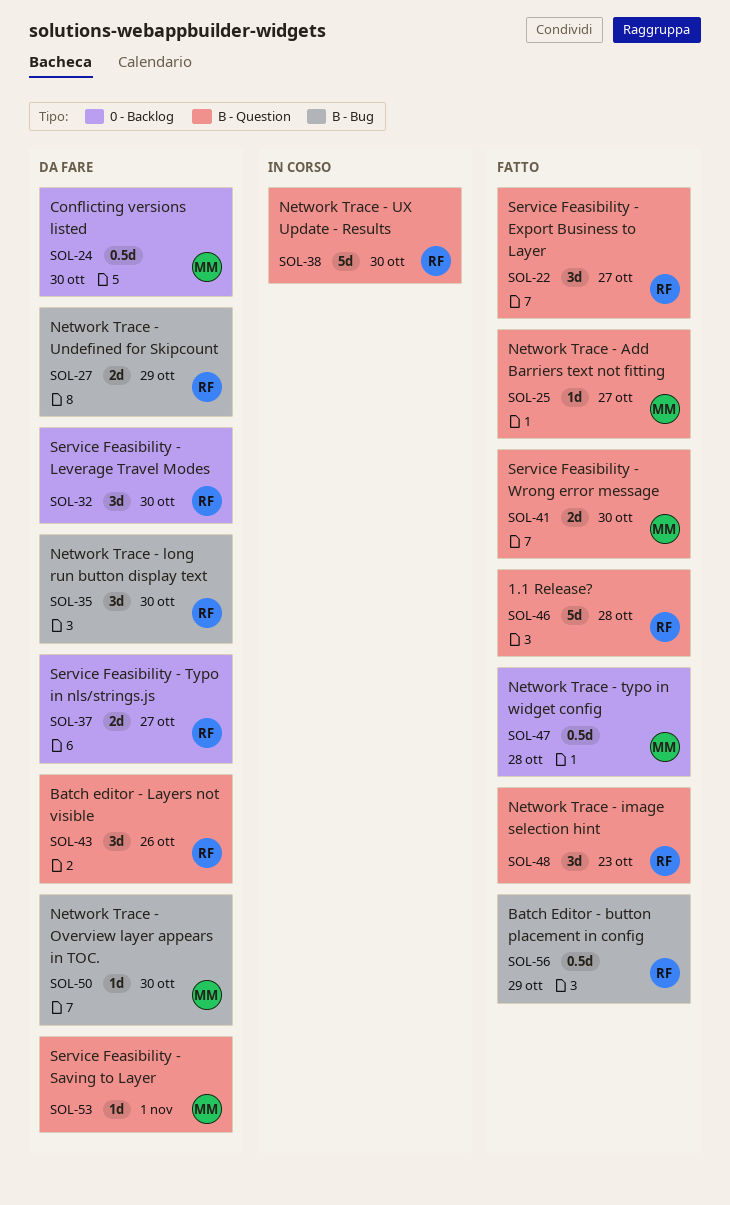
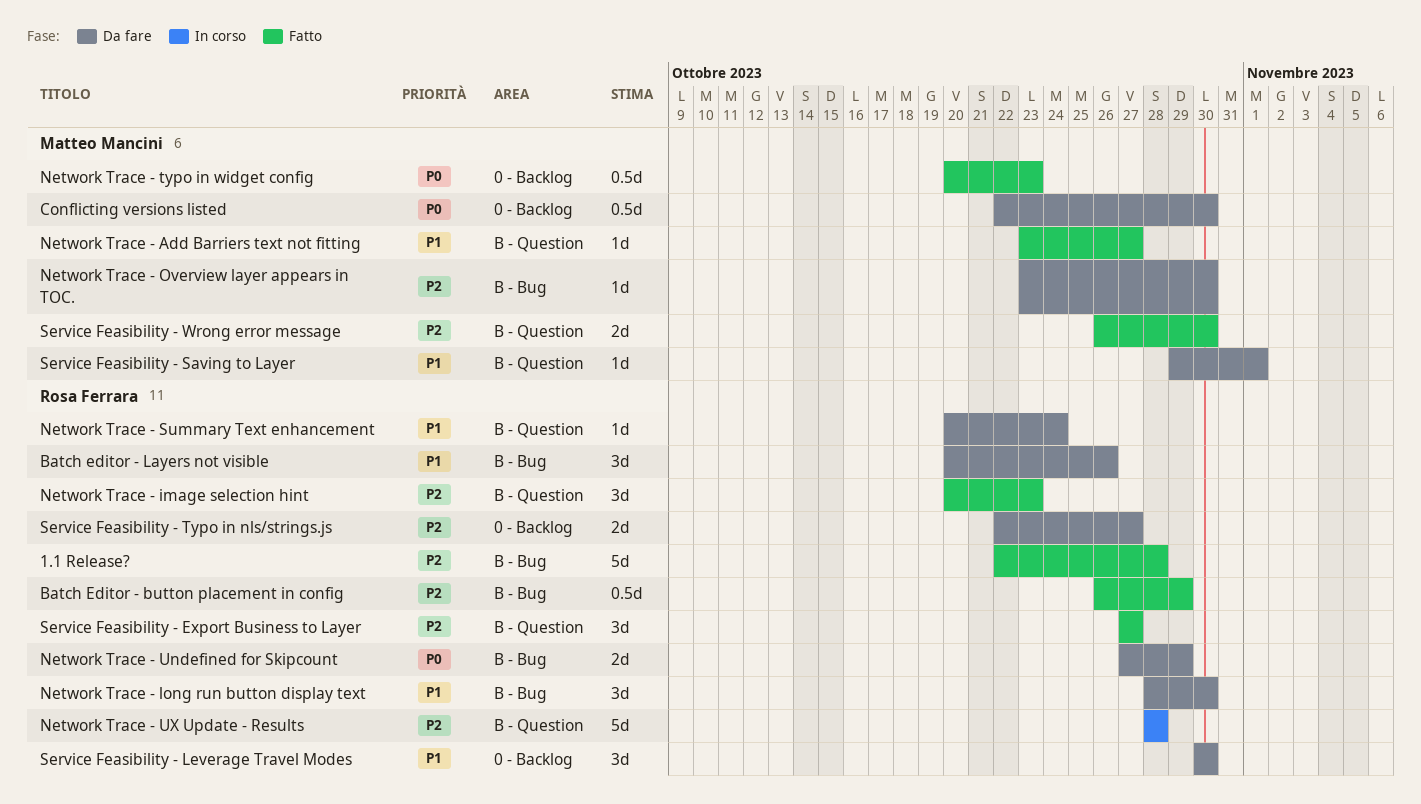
1.1 Release?, label: B - Question -> B - Bug
Batch editor - Layers not visible, label: B - Question -> B - Bug
Network Trace - Summary Text enhancement: none -> present
Network Trace - typo in widget config, due: Oct 28 -> Oct 23
Network Trace - UX Update - Results, due: Oct 30 -> Oct 28

